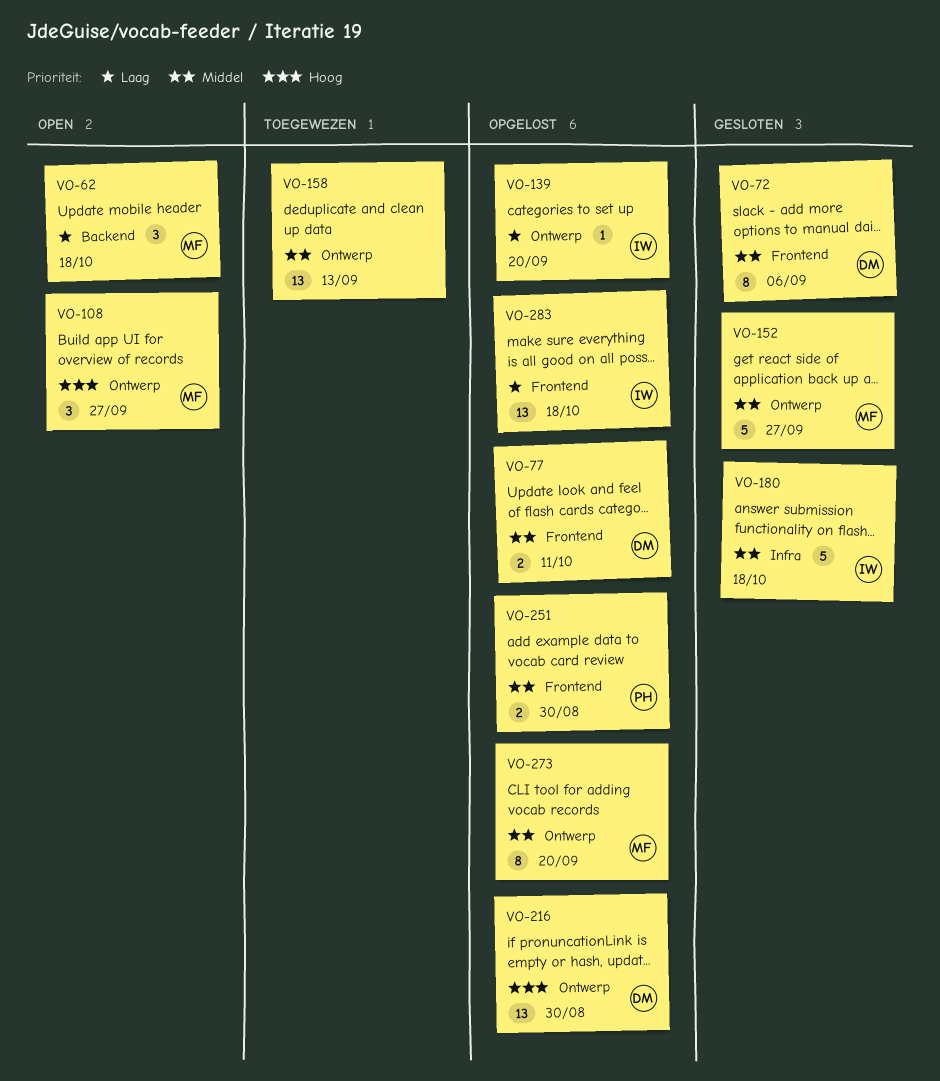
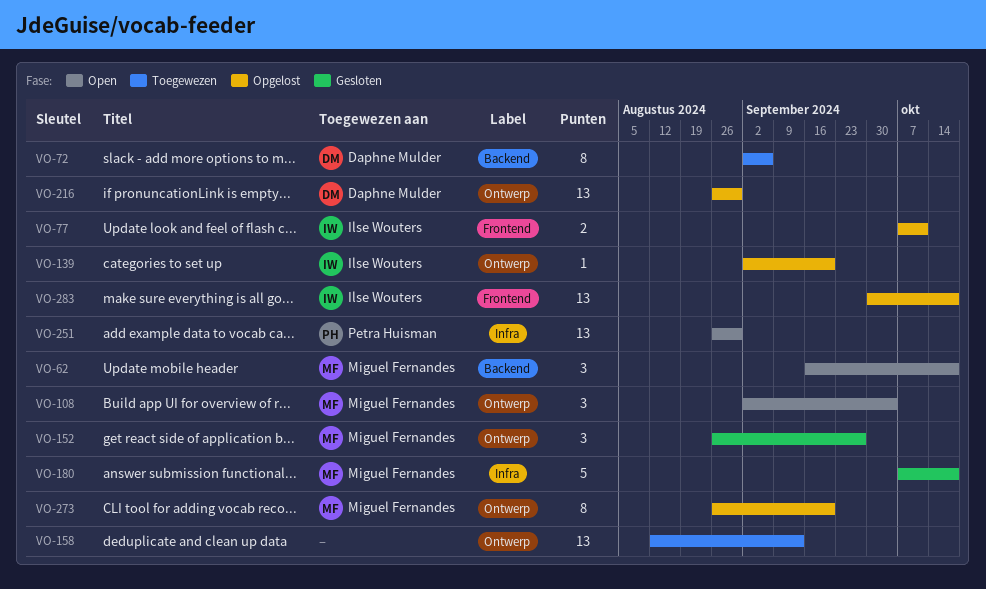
VO-72, status: Gesloten -> Toegewezen
VO-72, label: Frontend -> Backend
VO-77, owner: Daphne Mulder -> Ilse Wouters
VO-108, due: Sep 27 -> Oct 4
VO-152, estimate: 5 -> 3
VO-180, owner: Ilse Wouters -> Miguel Fernandes
VO-251, status: Opgelost -> Open
VO-251, label: Frontend -> Infra
VO-251, estimate: 2 -> 13

